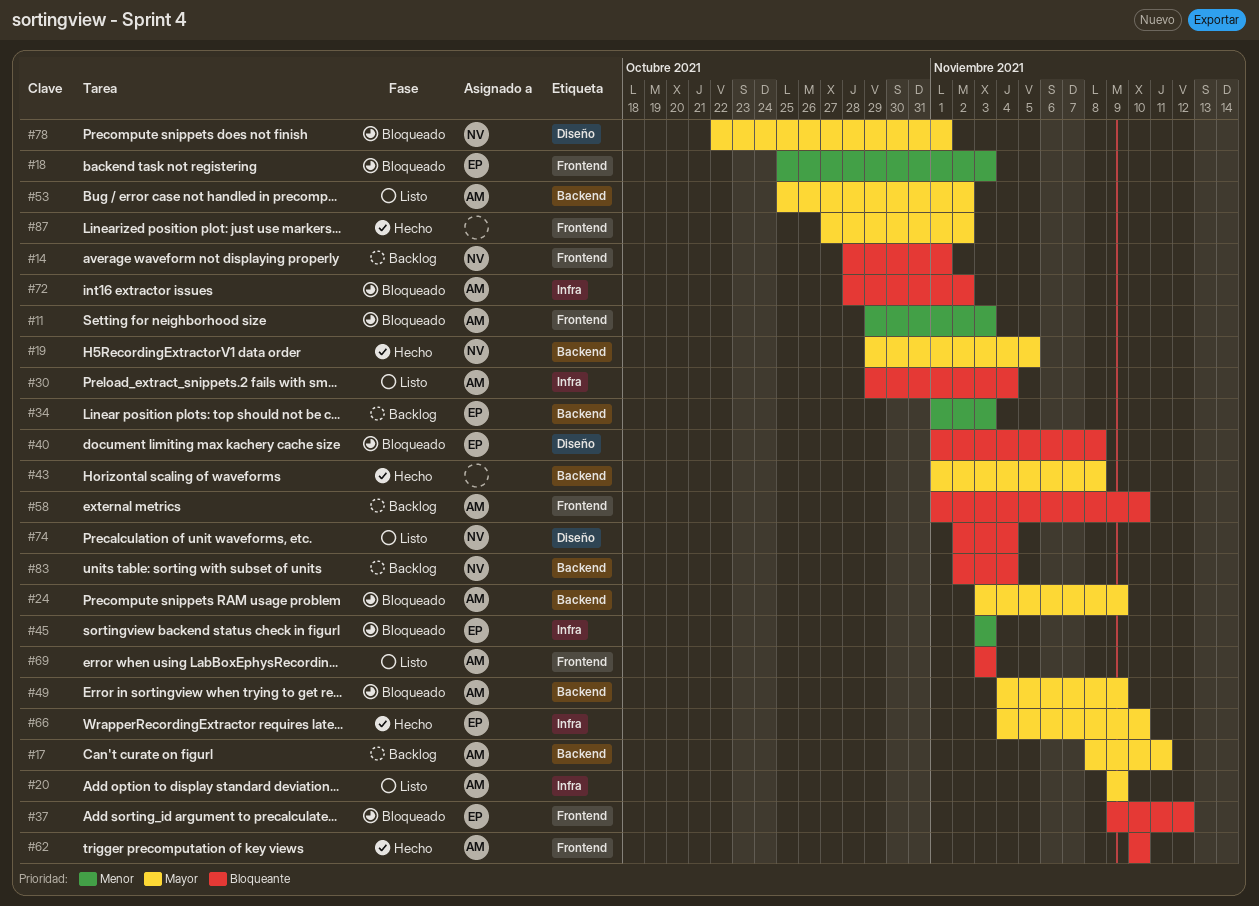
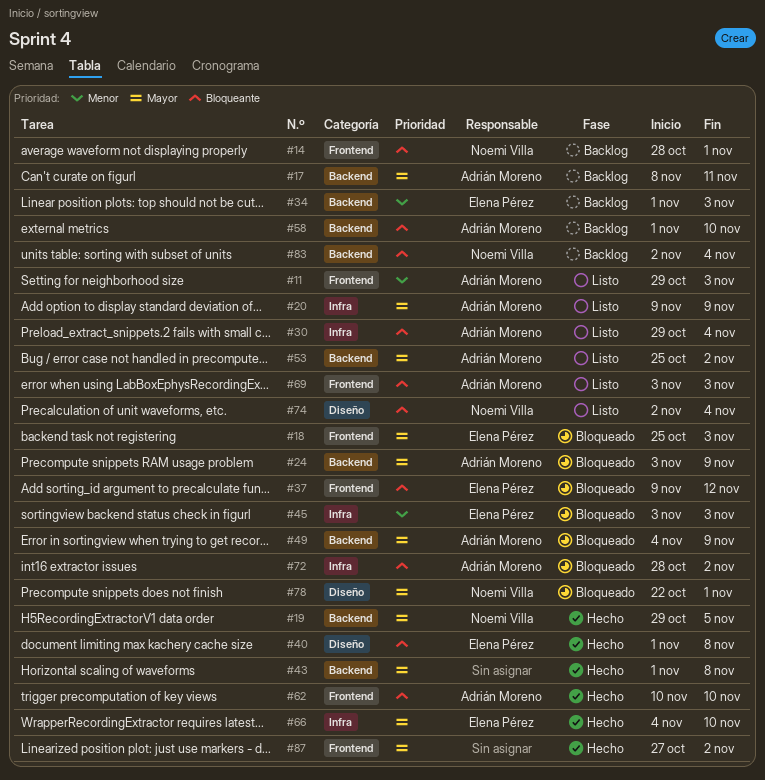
#11, status: Bloqueado -> Listo
#18, priority: Menor -> Mayor
#40, status: Bloqueado -> Hecho
#58, label: Frontend -> Backend

